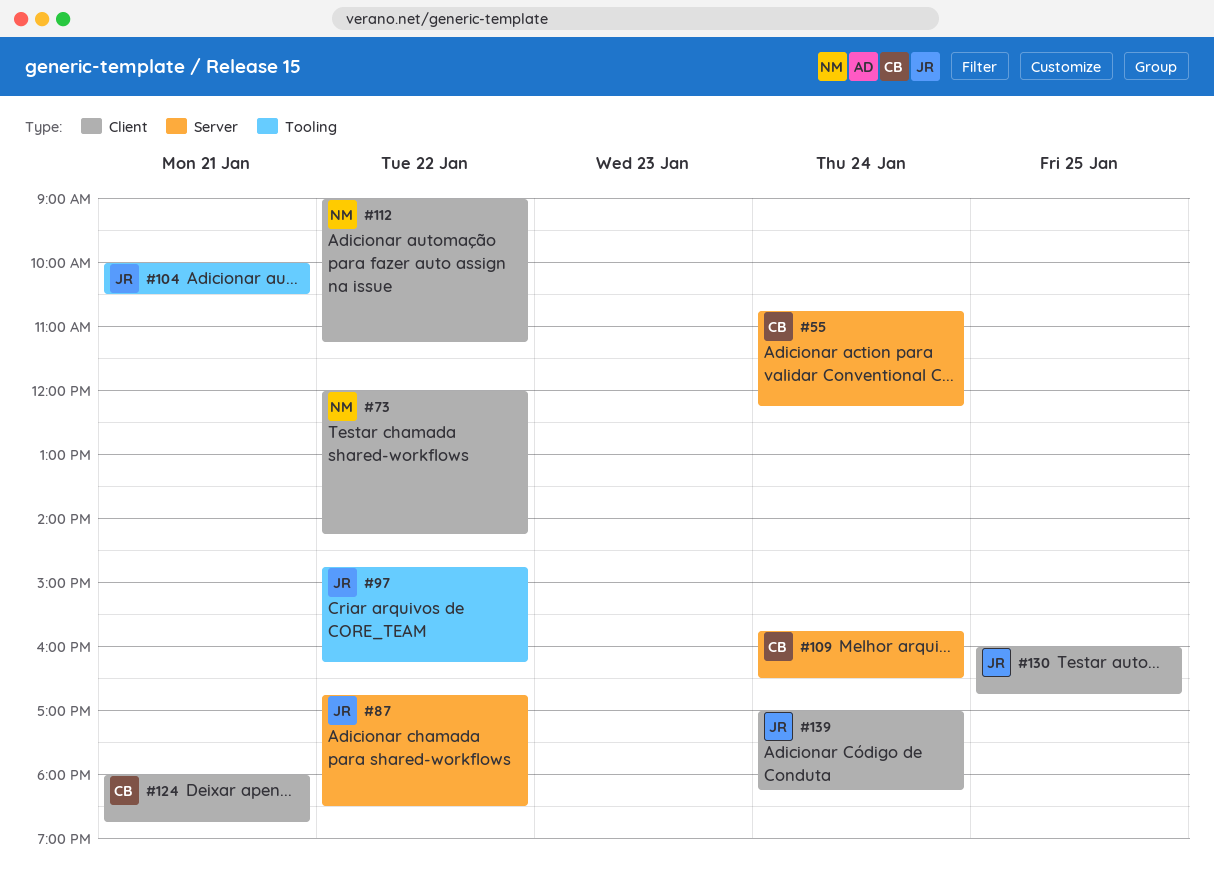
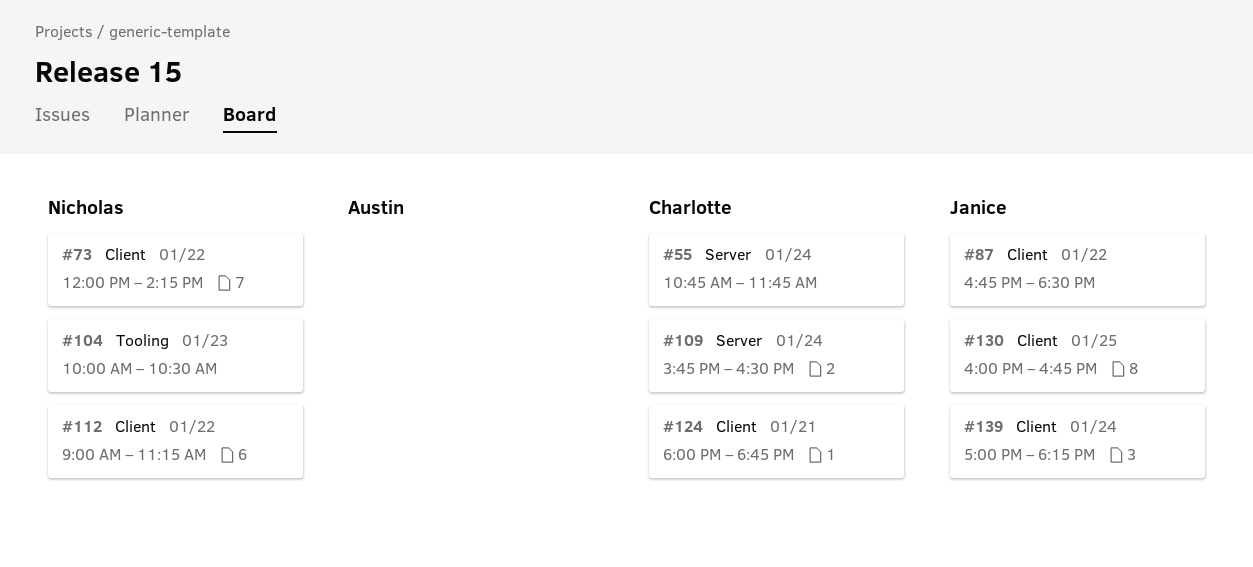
#55, ends: 12:15 -> 11:45
#87, label: Server -> Client
#97: present -> none
#104, owner: Janice -> Nicholas
#104, day: Jan 21 -> Jan 23

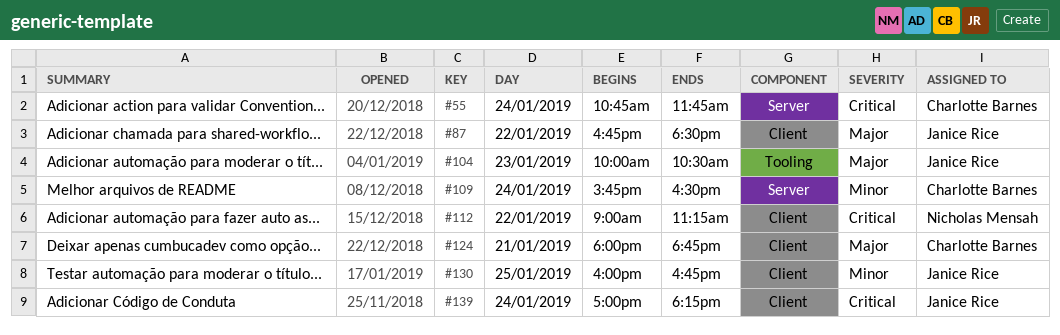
#73: present -> none
#104, owner: Nicholas Mensah -> Janice Rice

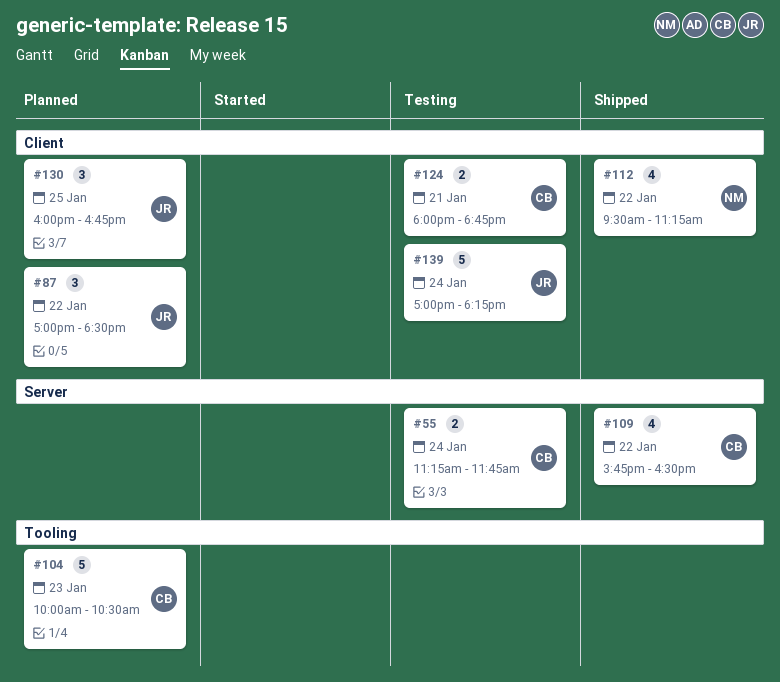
#55, begins: 10:45 -> 11:15
#87, begins: 16:45 -> 17:00
#104, owner: Janice Rice -> Charlotte Barnes
#109, day: Jan 24 -> Jan 22
#112, begins: 09:00 -> 09:30

